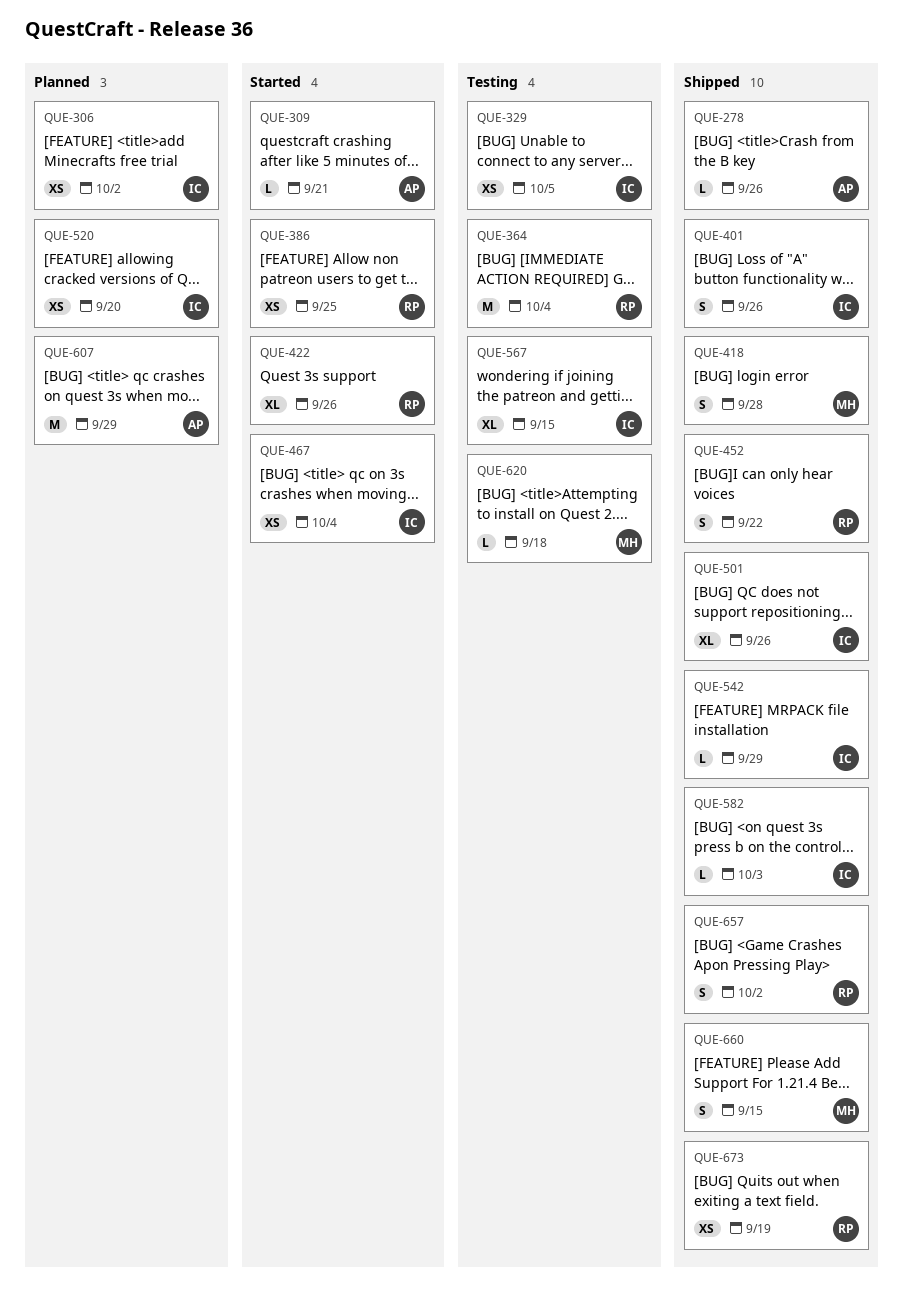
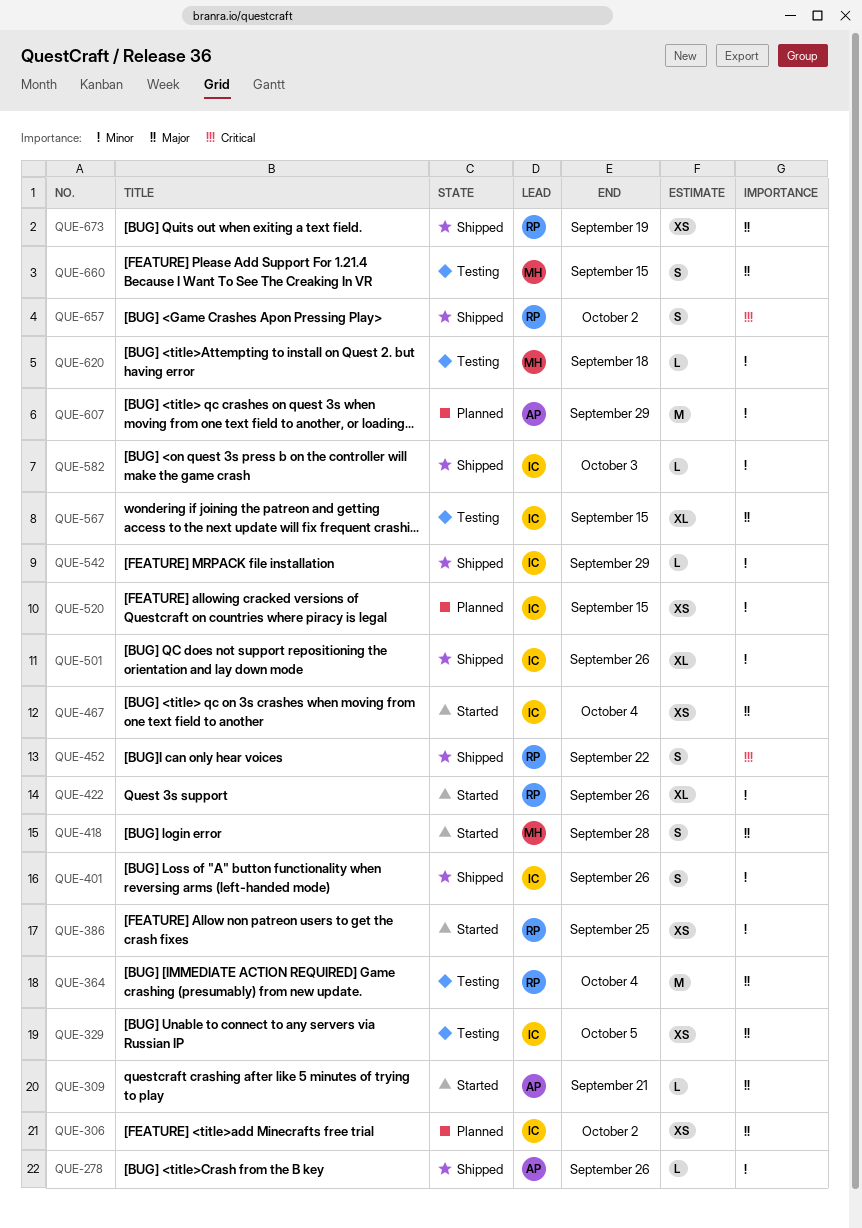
QUE-418, status: Shipped -> Started
QUE-520, due: Sep 20 -> Sep 15
QUE-660, status: Shipped -> Testing

